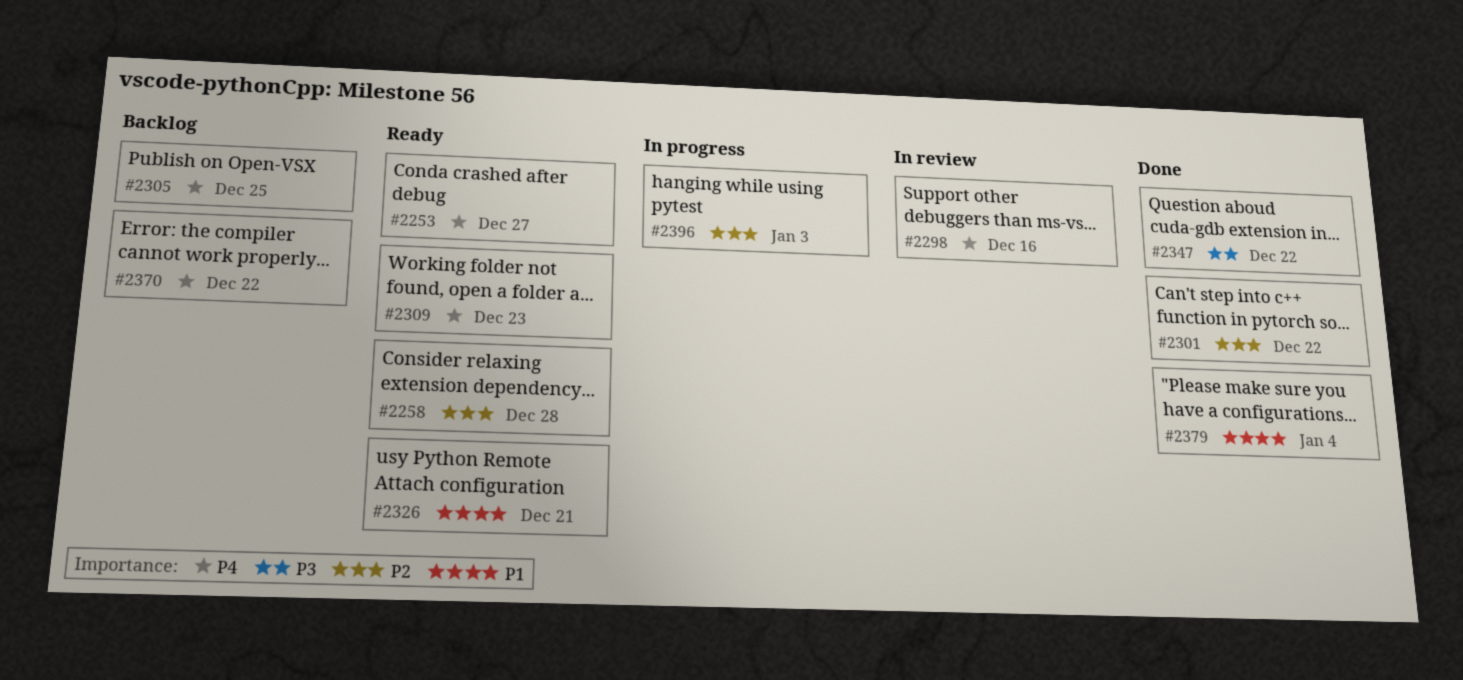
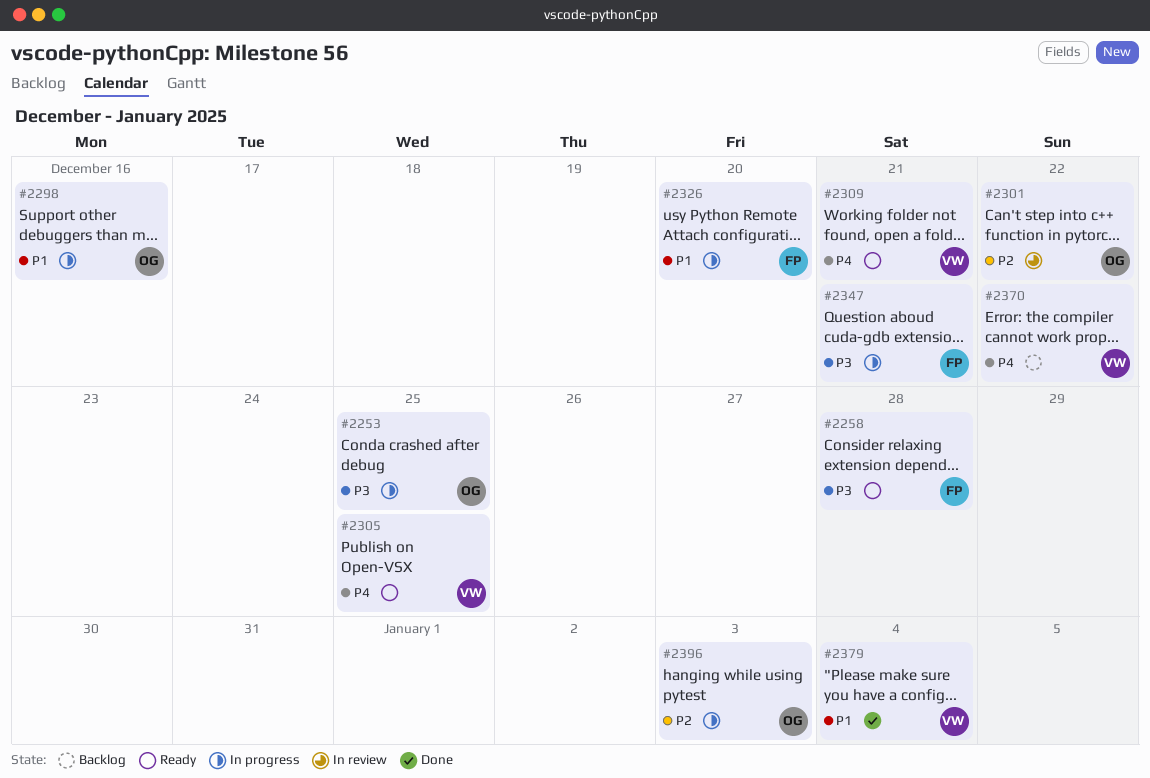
#2253, status: Ready -> In progress
#2253, priority: P4 -> P3
#2253, due: Dec 27 -> Dec 25
#2258, priority: P2 -> P3
#2298, status: In review -> In progress
#2298, priority: P4 -> P1
#2301, status: Done -> In review
#2305, status: Backlog -> Ready
#2309, due: Dec 23 -> Dec 21
#2326, status: Ready -> In progress
#2326, due: Dec 21 -> Dec 20
#2347, status: Done -> In progress
#2347, due: Dec 22 -> Dec 21

